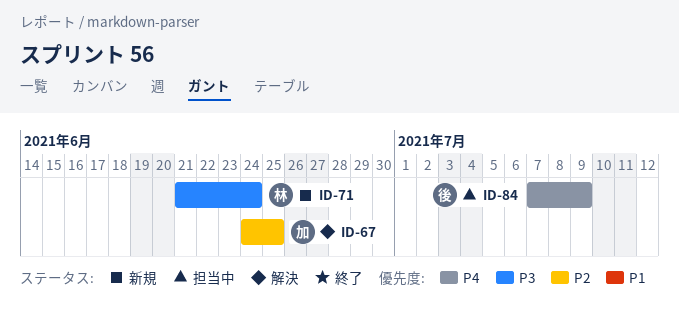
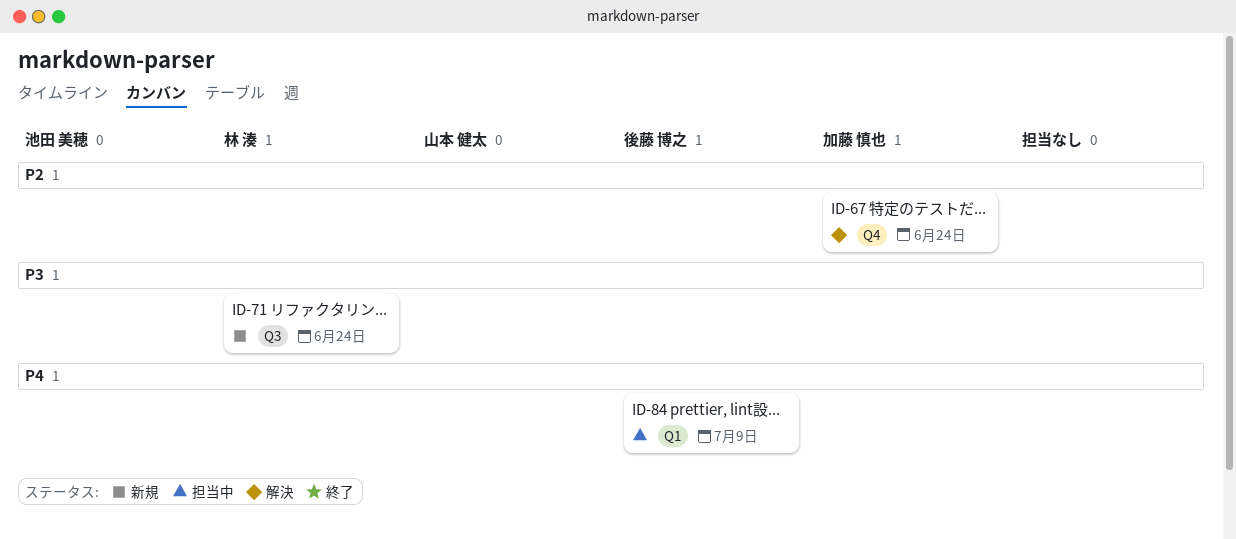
ID-67, due: Jun 25 -> Jun 24

